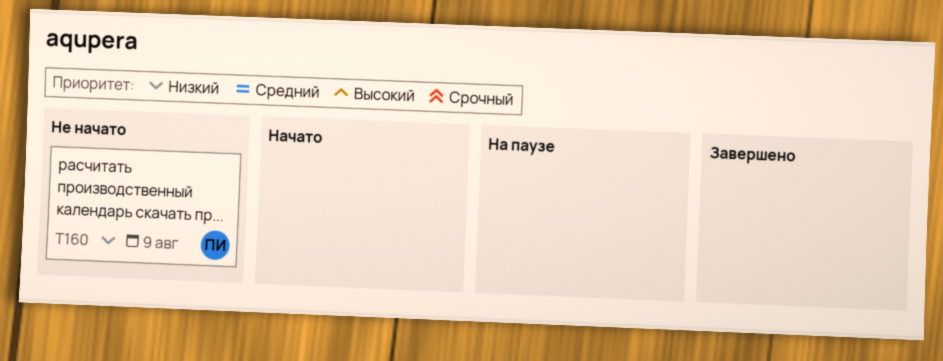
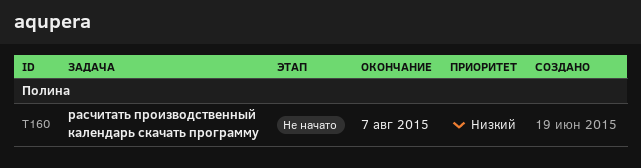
T160, due: Aug 9 -> Aug 7

